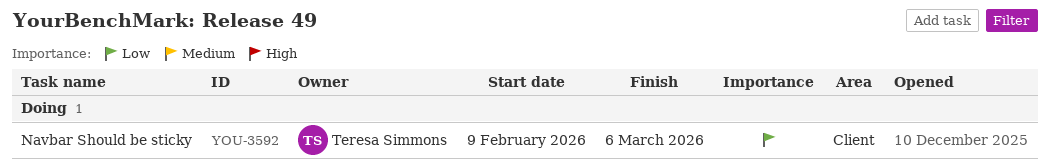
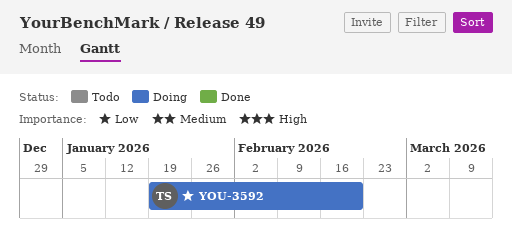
YOU-3592, start: Feb 9 -> Jan 19
YOU-3592, due: Mar 6 -> Feb 20

